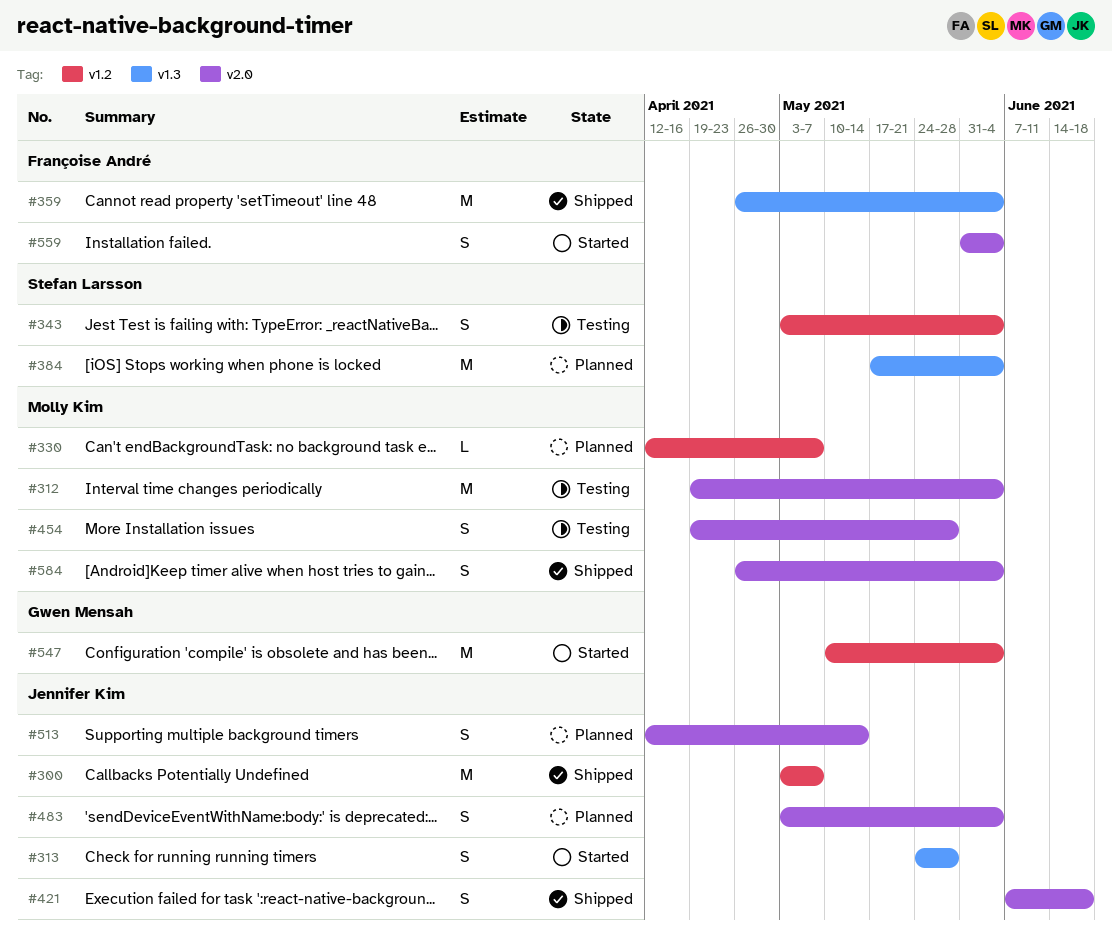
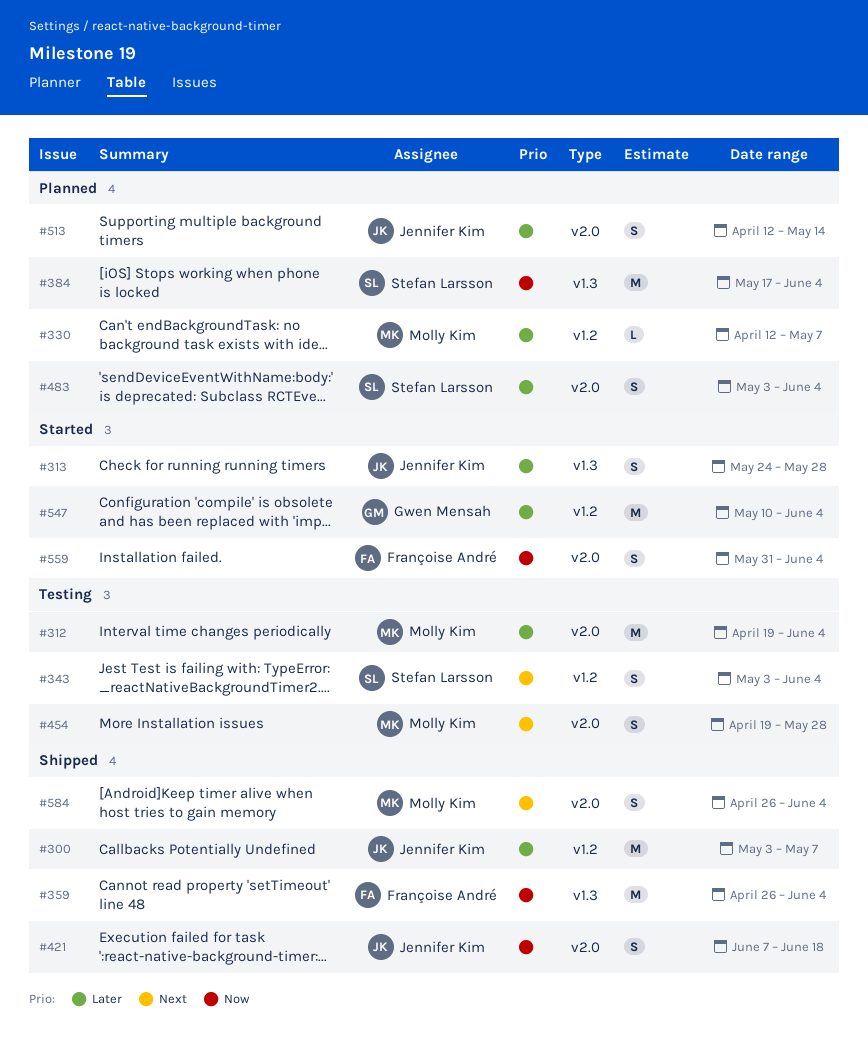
#483, owner: Jennifer Kim -> Stefan Larsson

